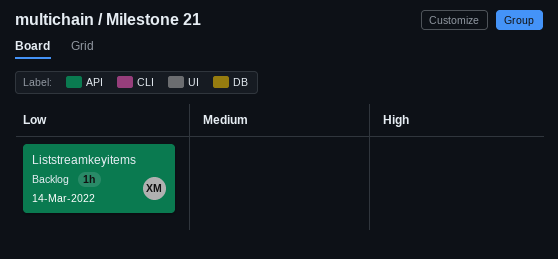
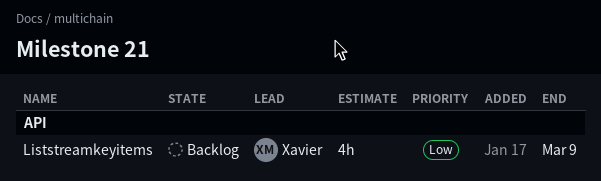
Liststreamkeyitems, estimate: 1h -> 4h
Liststreamkeyitems, due: Mar 14 -> Mar 9

